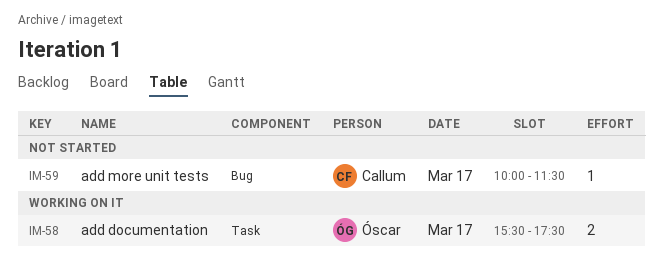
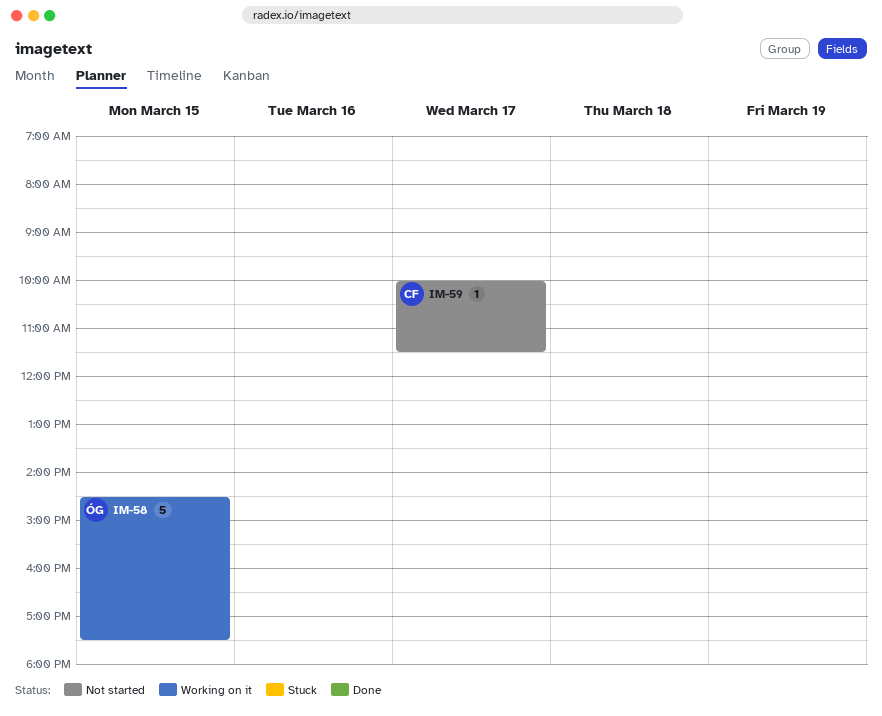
IM-58, estimate: 2 -> 5
IM-58, day: Mar 17 -> Mar 15
IM-58, begins: 15:30 -> 14:30

